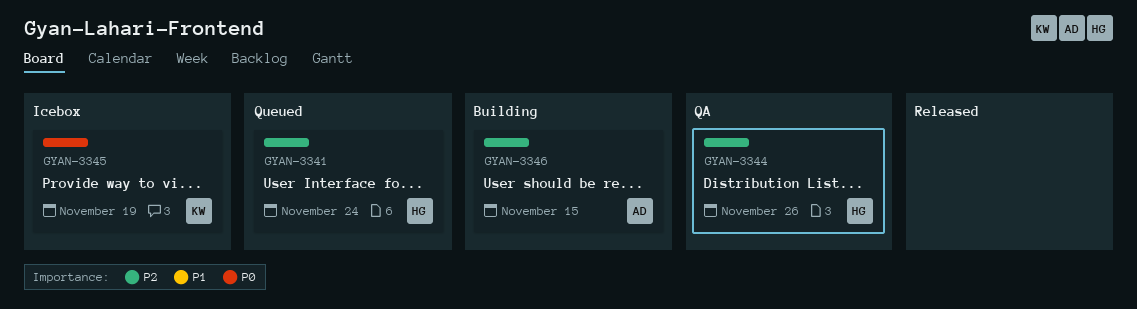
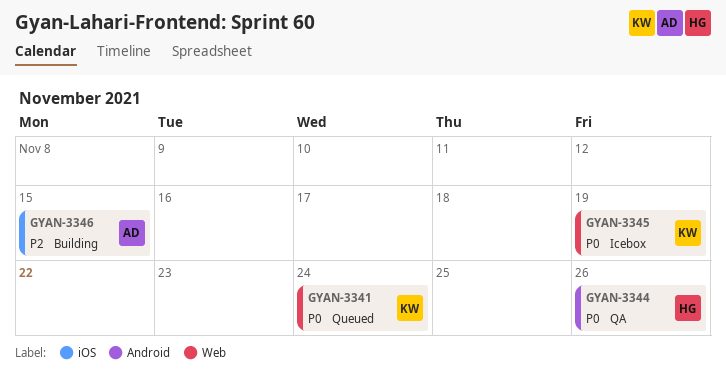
GYAN-3341, owner: HG -> KW
GYAN-3341, priority: P2 -> P0
GYAN-3344, priority: P2 -> P0

